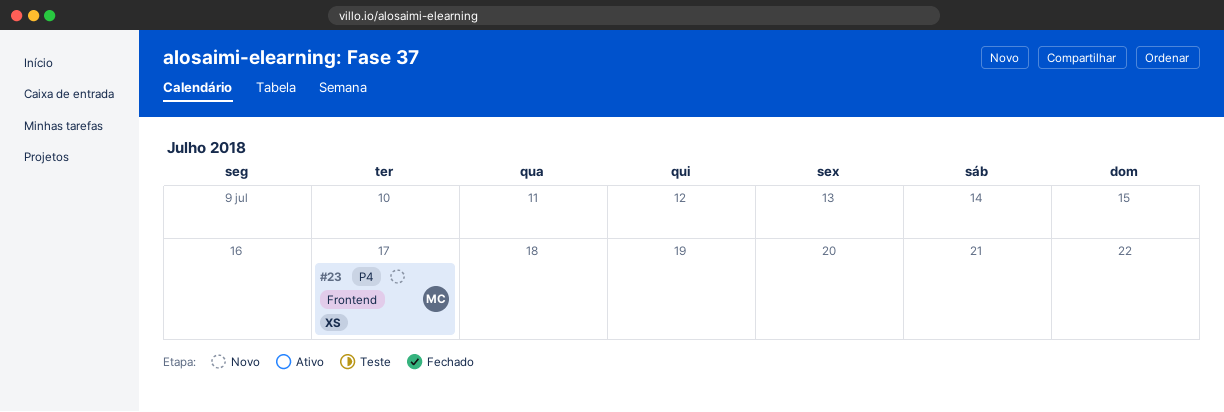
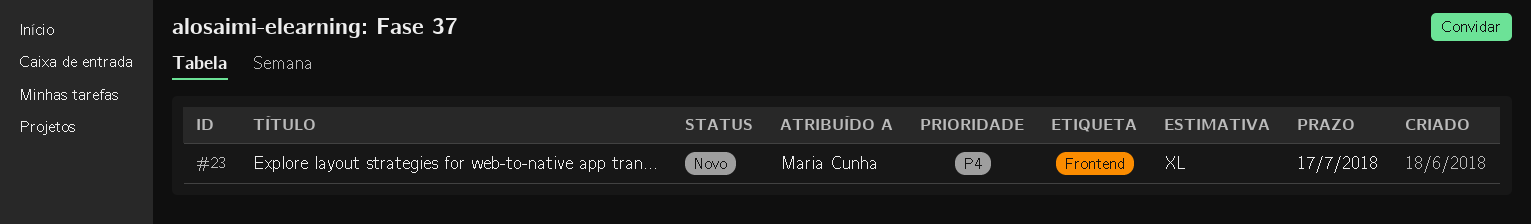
#23, estimate: XS -> XL

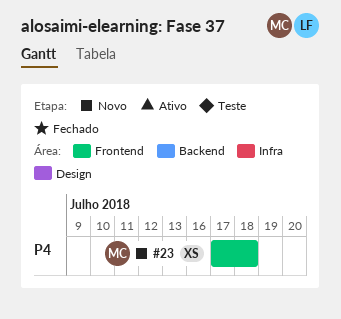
#23, estimate: XL -> XS
#23, due: Jul 17 -> Jul 18

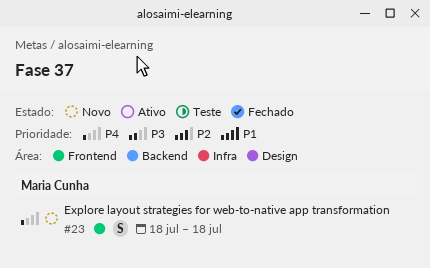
#23, estimate: XS -> S
#23, start: Jul 17 -> Jul 18

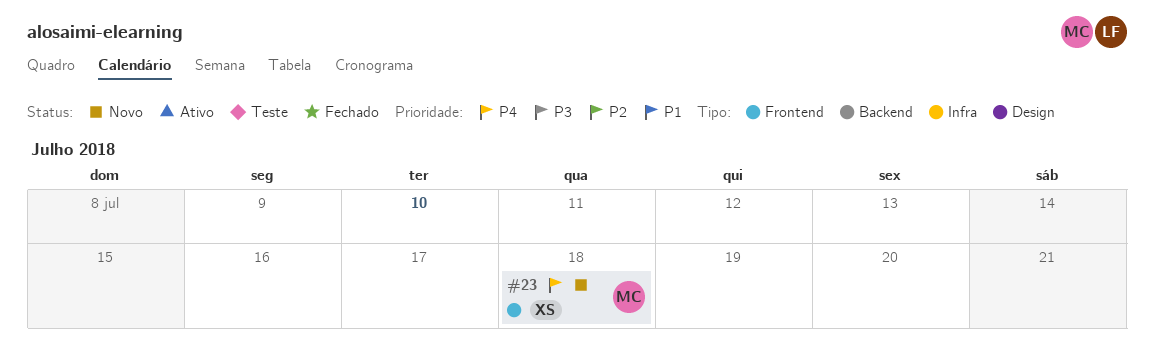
#23, estimate: S -> XS

